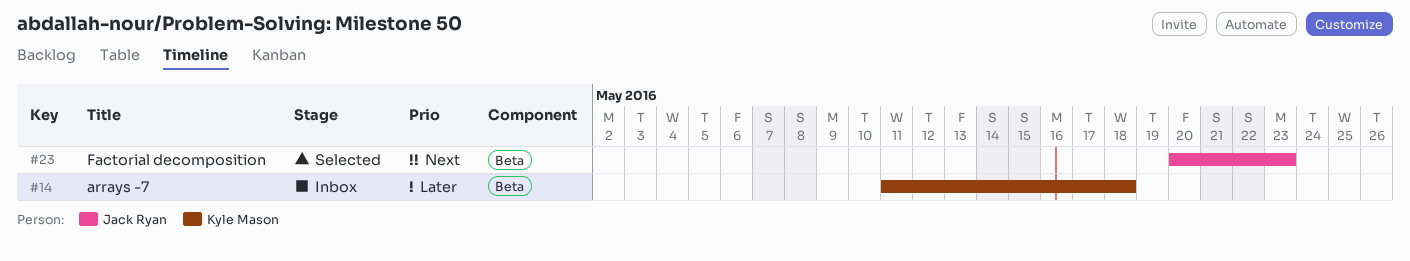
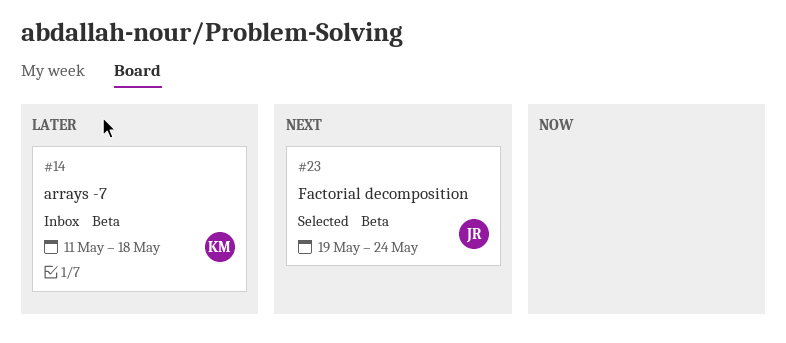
#23, start: May 20 -> May 19
#23, due: May 23 -> May 24

